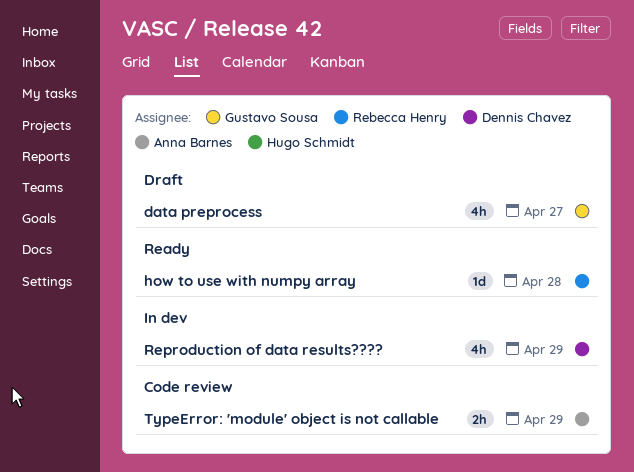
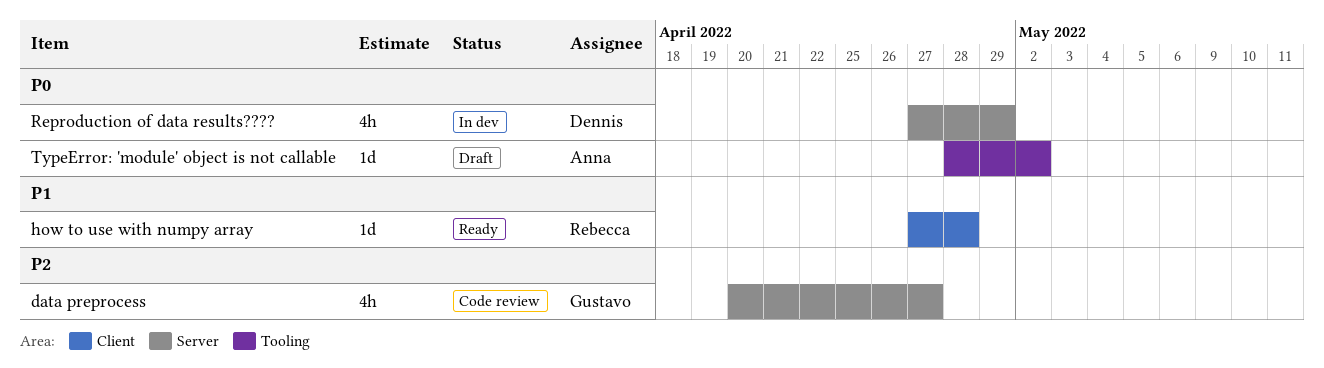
data preprocess, status: Draft -> Code review
TypeError: 'module' object is not callable, status: Code review -> Draft
TypeError: 'module' object is not callable, estimate: 2h -> 1d
TypeError: 'module' object is not callable, due: Apr 29 -> May 2

